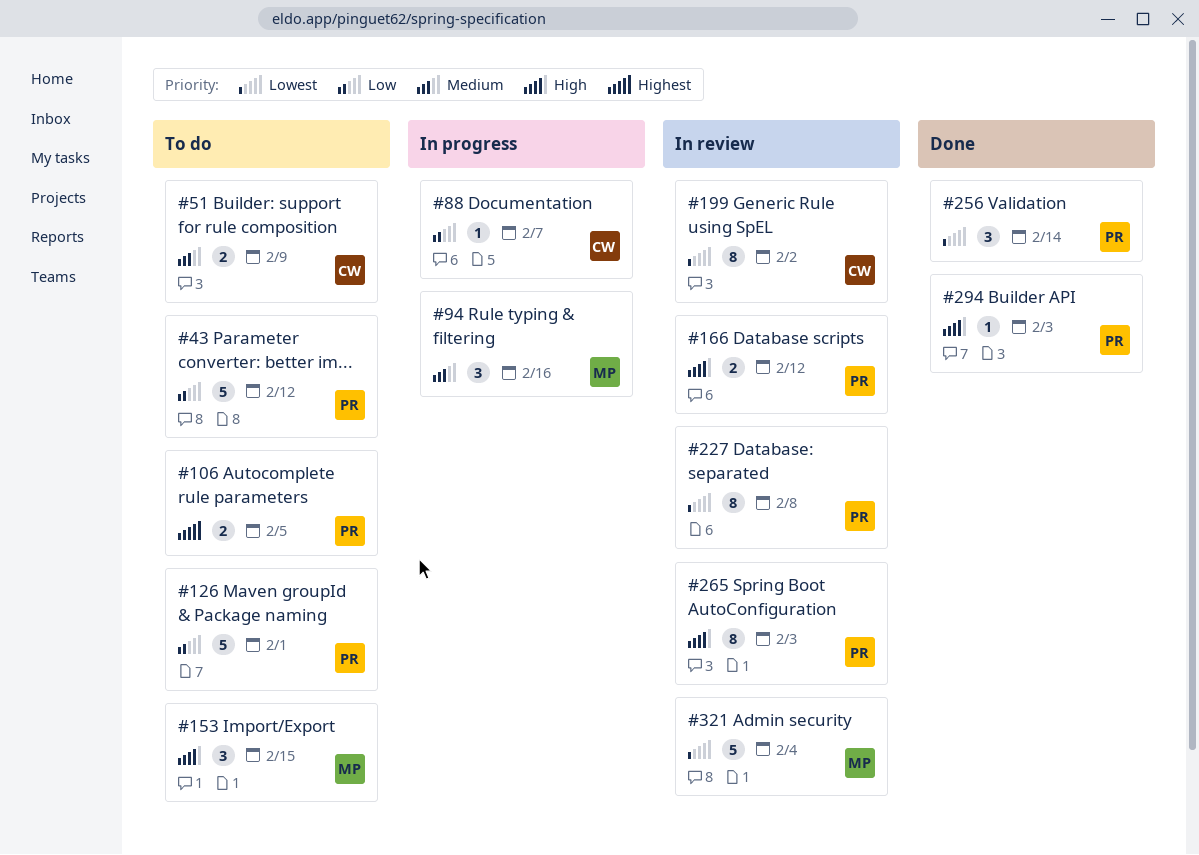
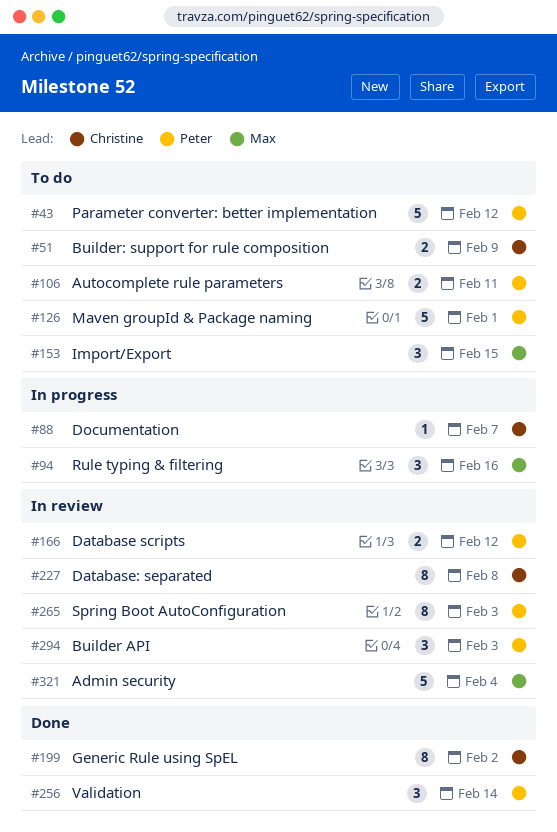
#106, due: Feb 5 -> Feb 11
#199, status: In review -> Done
#227, owner: Peter -> Christine
#294, status: Done -> In review
#294, estimate: 1 -> 3

